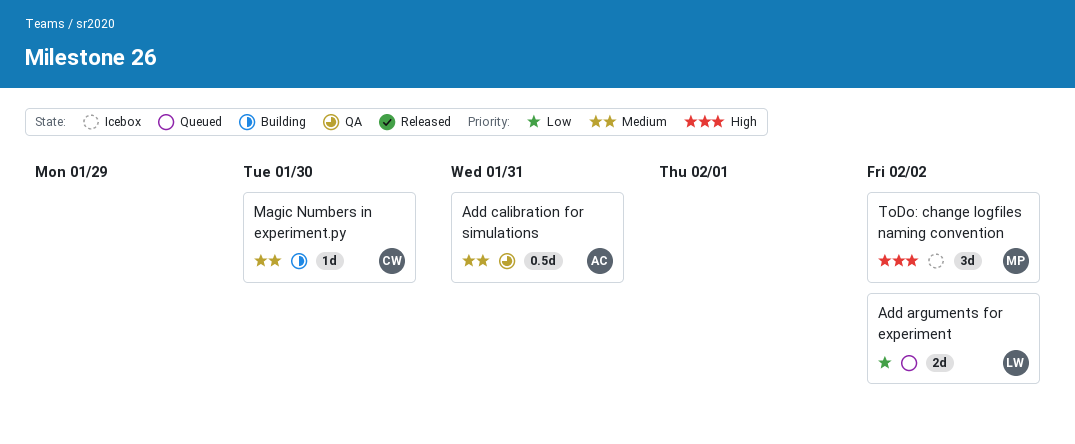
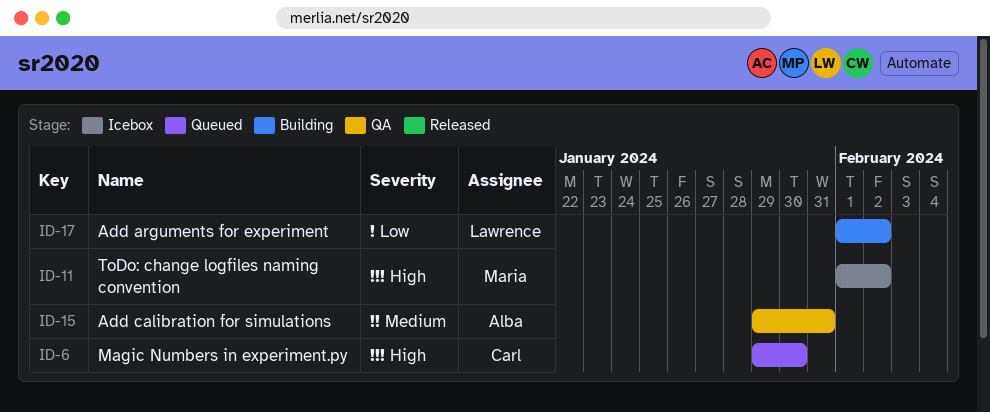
Add arguments for experiment, status: Queued -> Building
Magic Numbers in experiment.py, status: Building -> Queued
Magic Numbers in experiment.py, priority: Medium -> High

